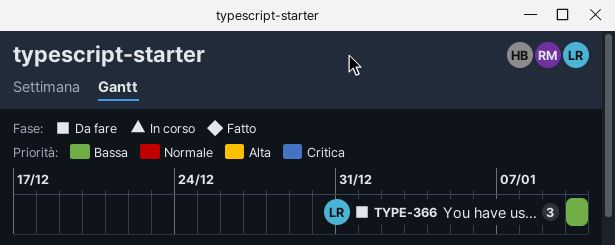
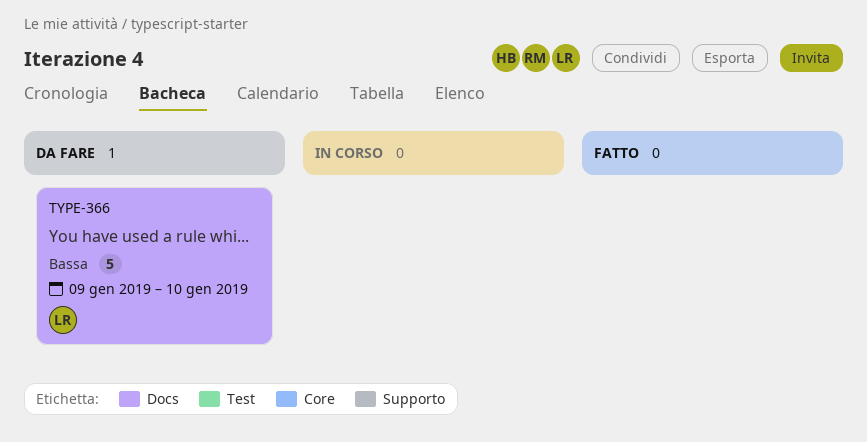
TYPE-366, estimate: 3 -> 5
TYPE-366, start: Jan 10 -> Jan 9

